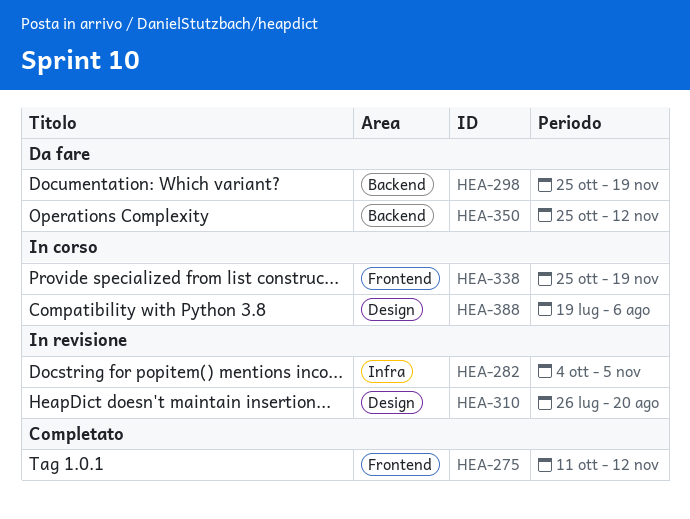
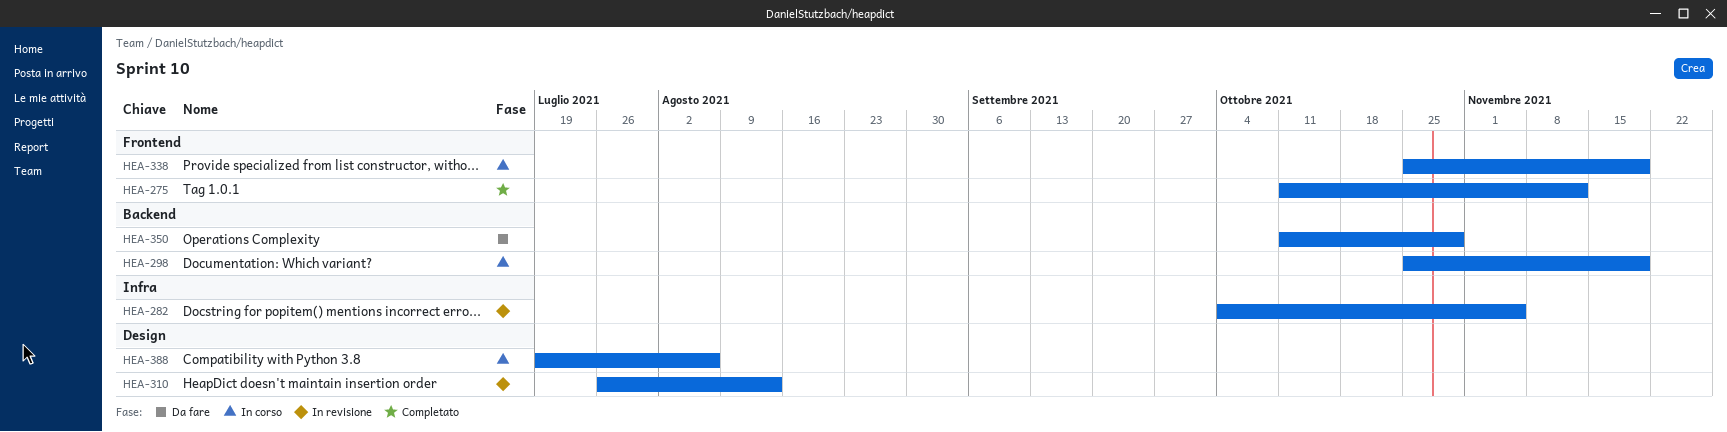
HEA-298, status: Da fare -> In corso
HEA-310, due: Aug 20 -> Aug 13
HEA-350, start: Oct 25 -> Oct 11
HEA-350, due: Nov 12 -> Oct 29

